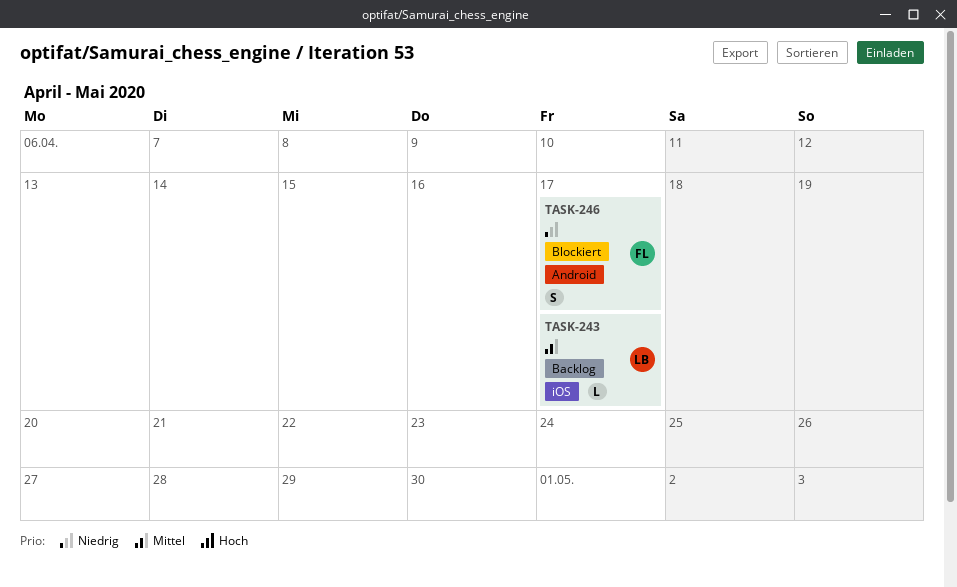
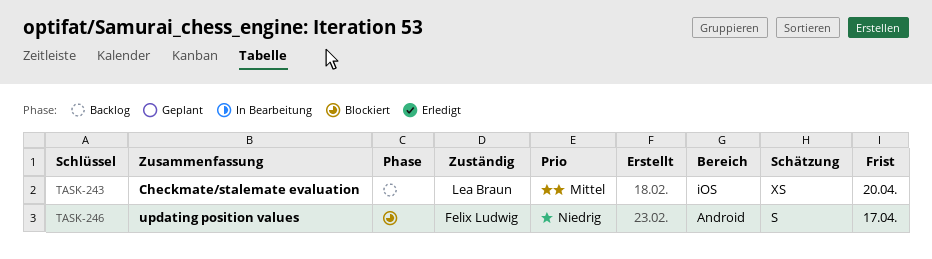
TASK-243, estimate: L -> XS
TASK-243, due: Apr 17 -> Apr 20

